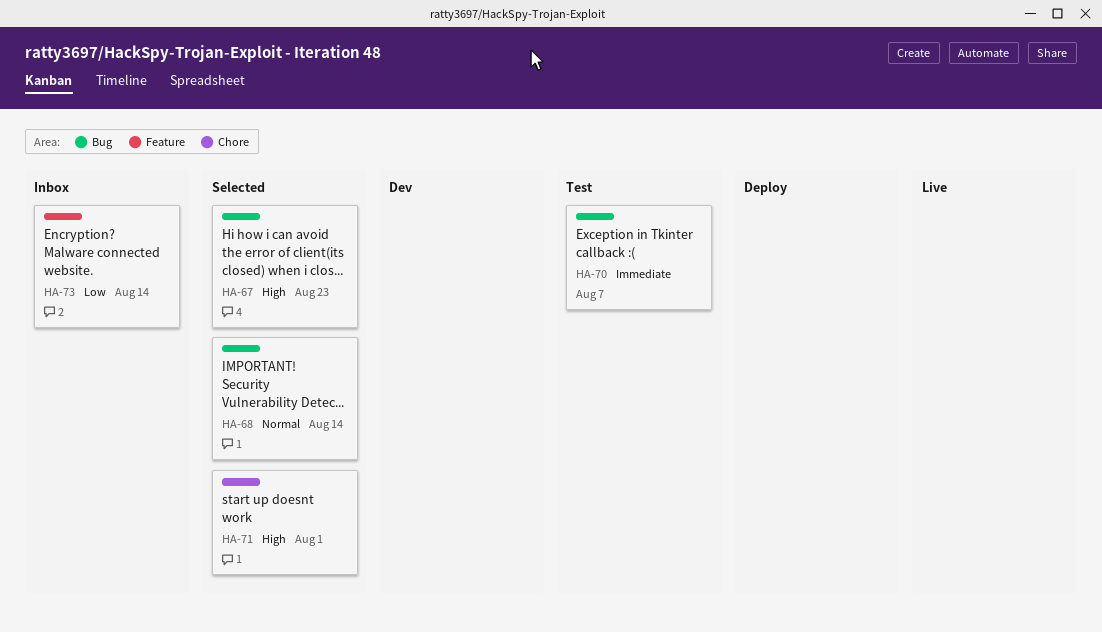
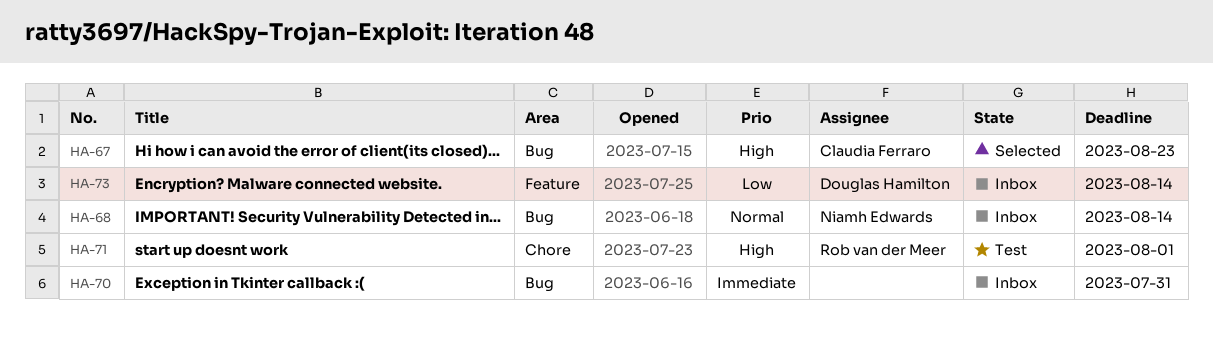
HA-68, status: Selected -> Inbox
HA-70, status: Test -> Inbox
HA-70, due: Aug 7 -> Jul 31
HA-71, status: Selected -> Test

